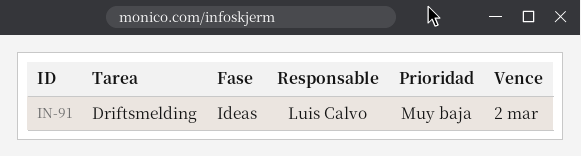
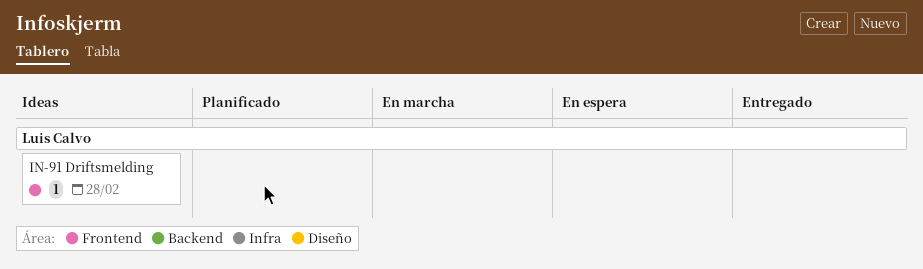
IN-91, due: Mar 2 -> Feb 28

